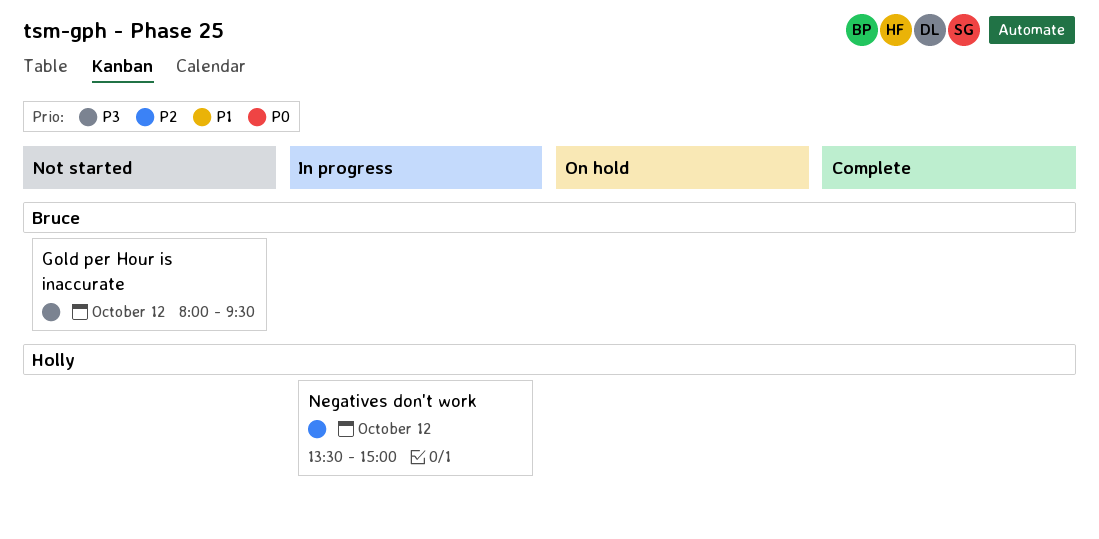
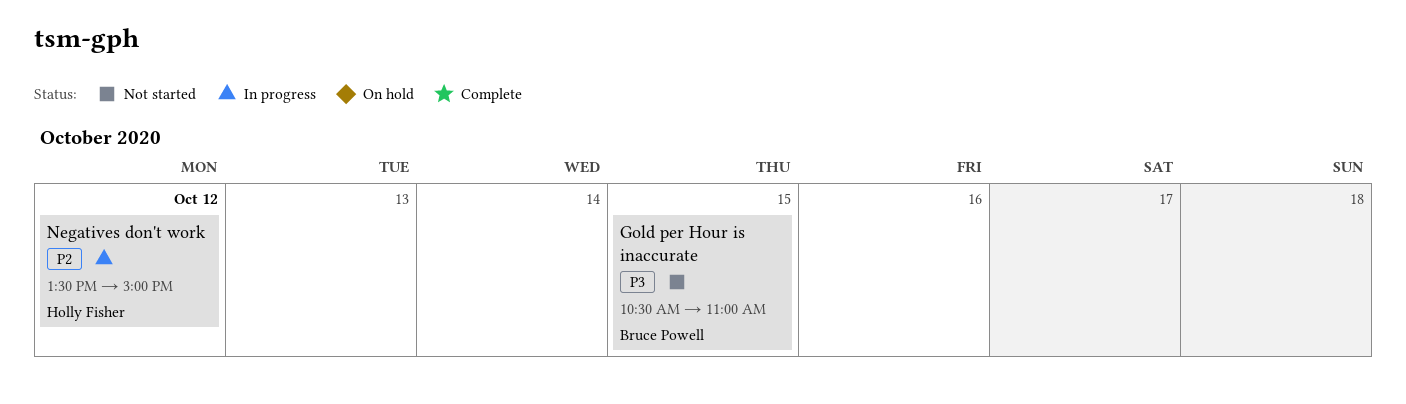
Gold per Hour is inaccurate, day: Oct 12 -> Oct 15
Gold per Hour is inaccurate, begins: 08:00 -> 10:30
Gold per Hour is inaccurate, ends: 09:30 -> 11:00

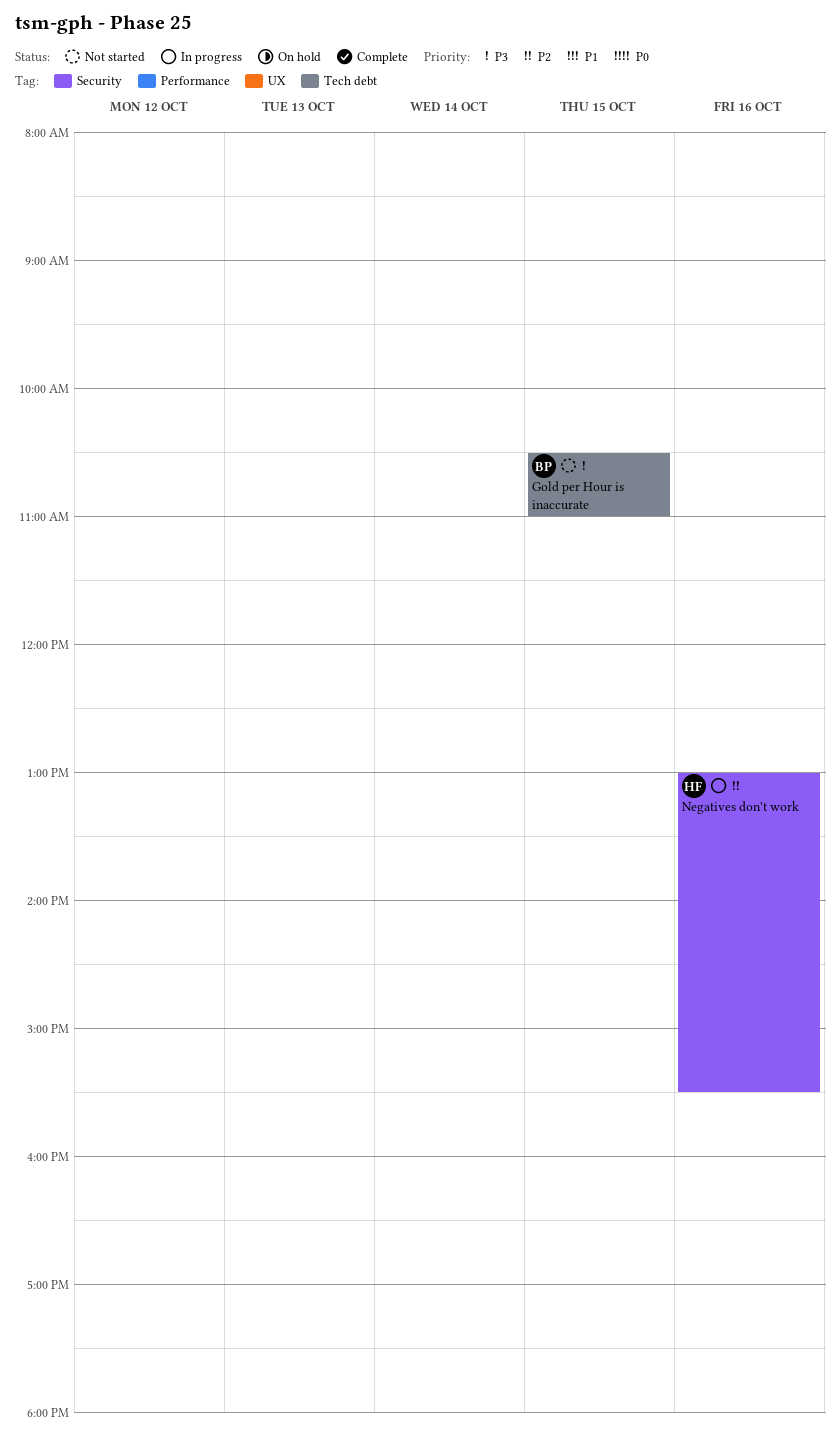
Negatives don't work, day: Oct 12 -> Oct 16
Negatives don't work, begins: 13:30 -> 13:00
Negatives don't work, ends: 15:00 -> 15:30

